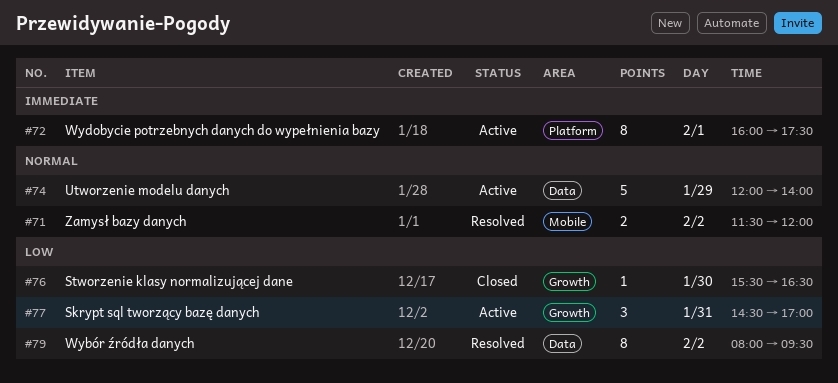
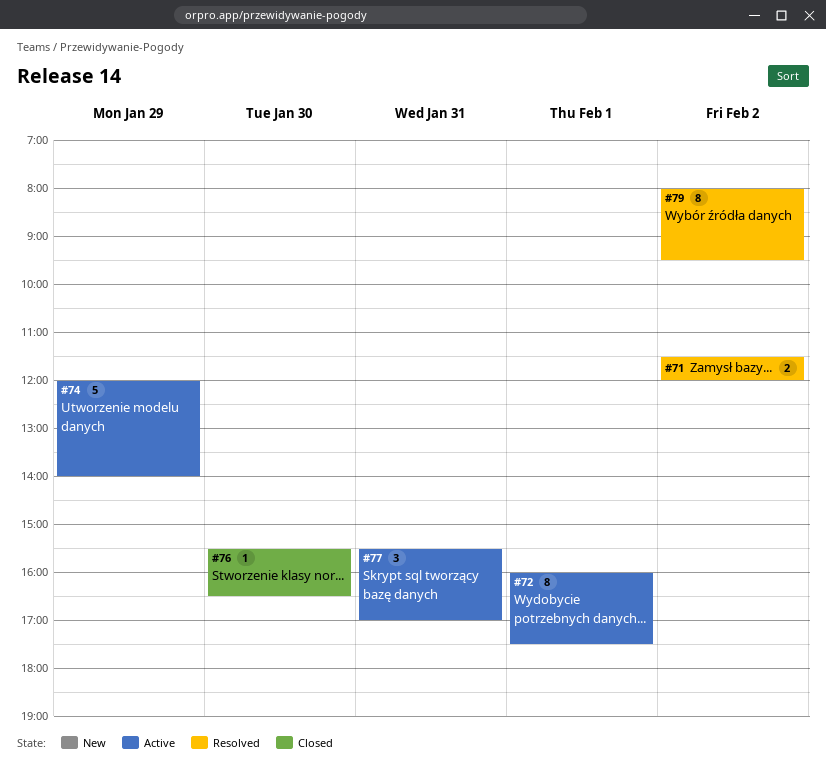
#77, begins: 14:30 -> 15:30

